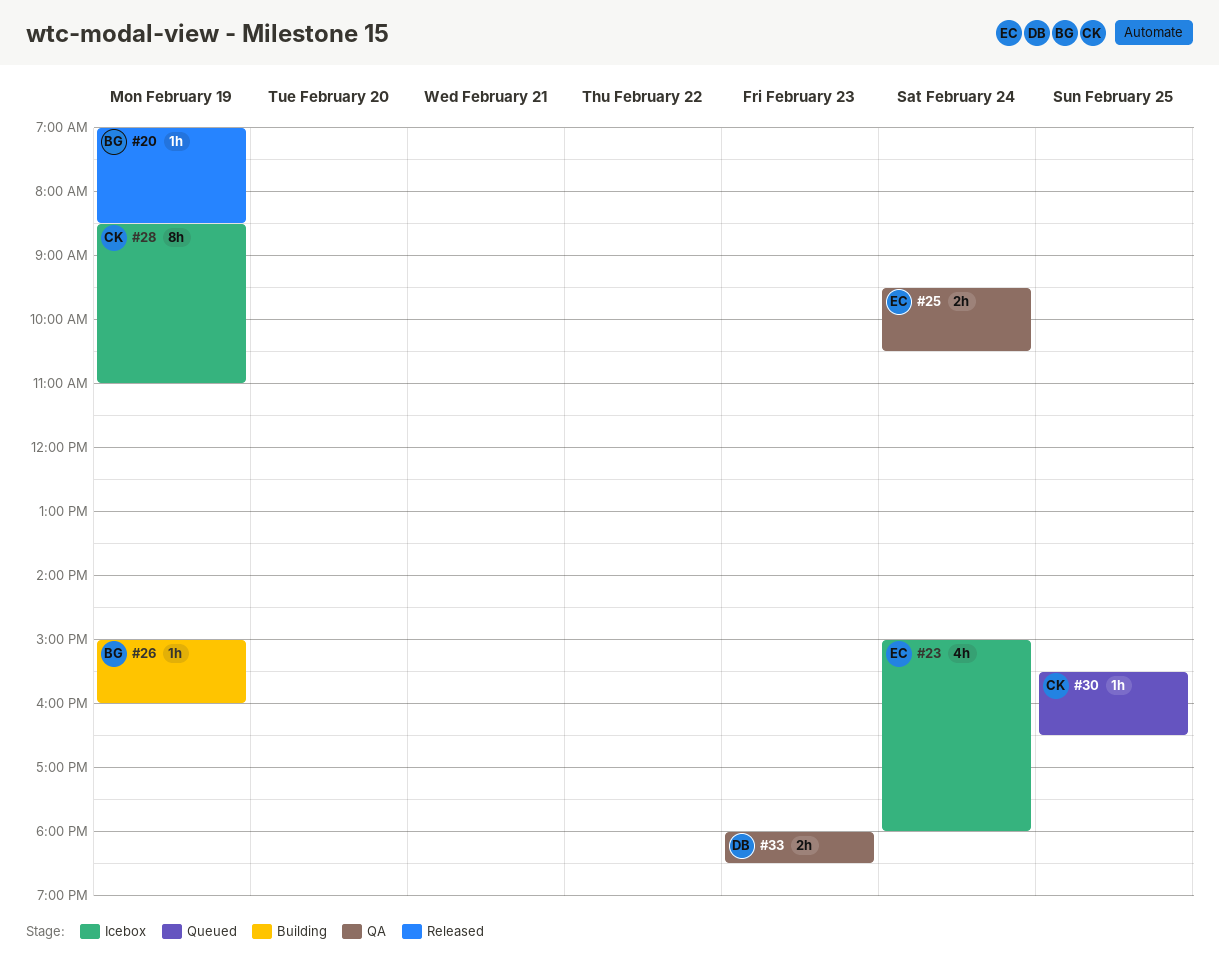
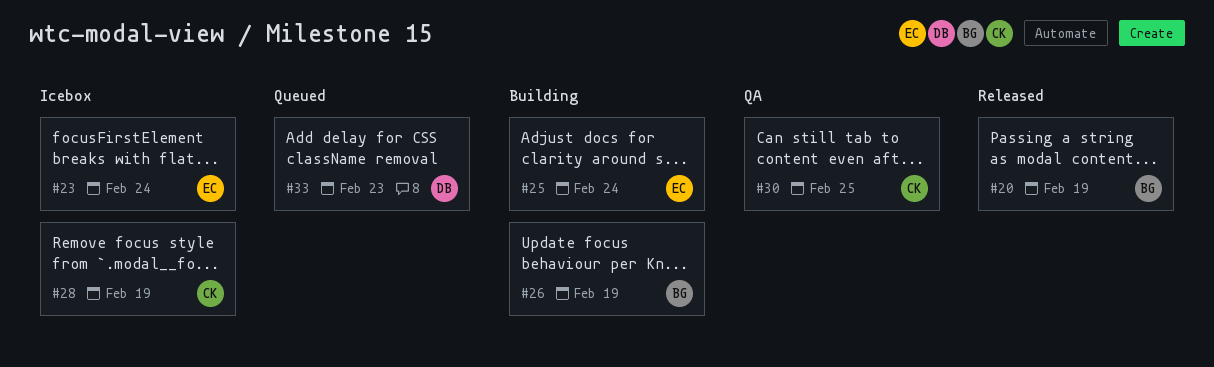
#25, status: QA -> Building
#30, status: Queued -> QA
#33, status: QA -> Queued

